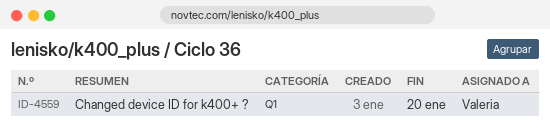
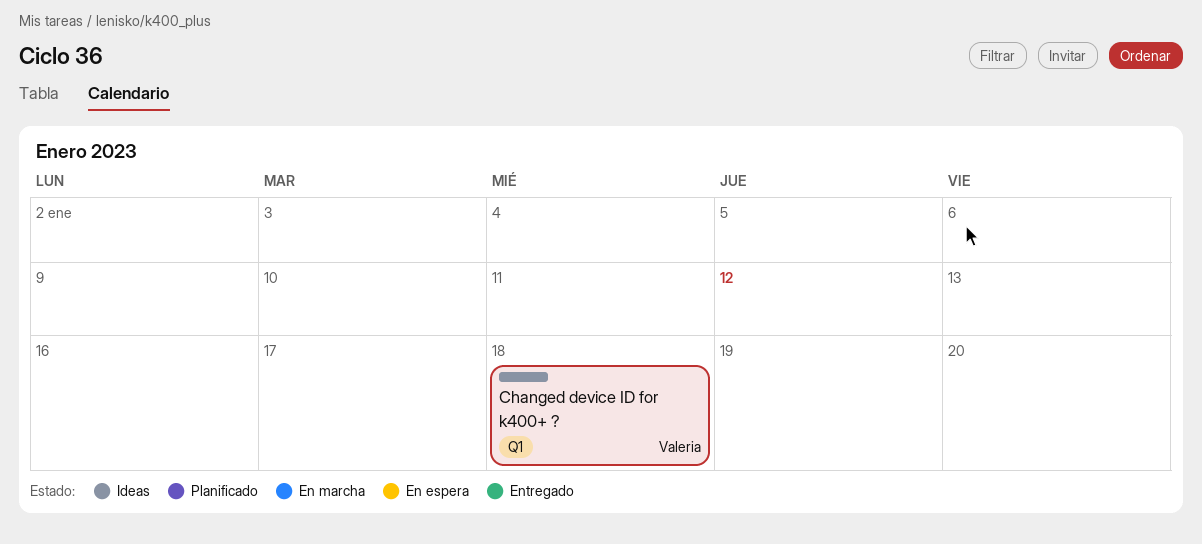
Changed device ID for k400+ ?, due: Jan 20 -> Jan 18

